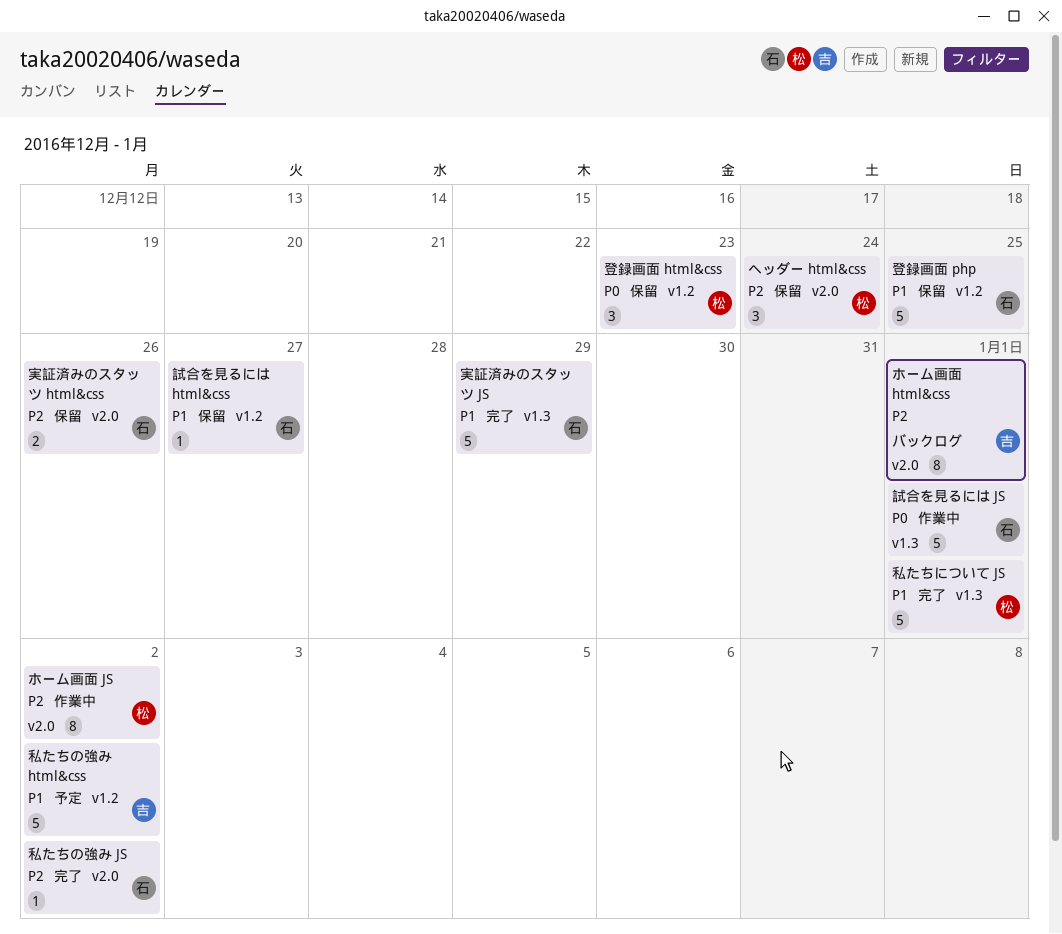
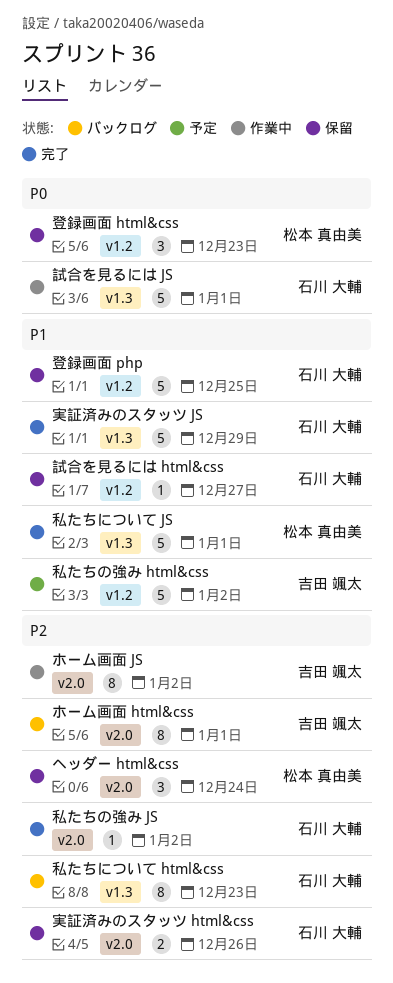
ホーム画面 JS, owner: 松本 真由美 -> 吉田 颯太
私たちについて html&css: none -> present

